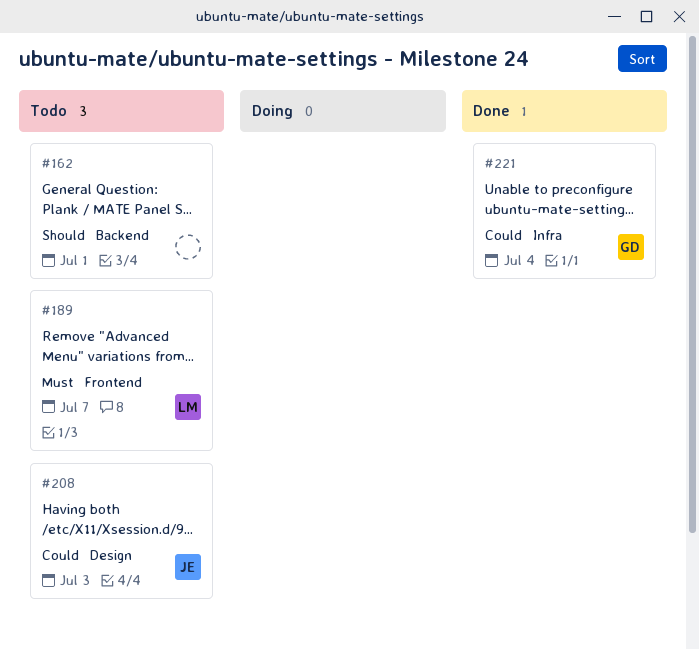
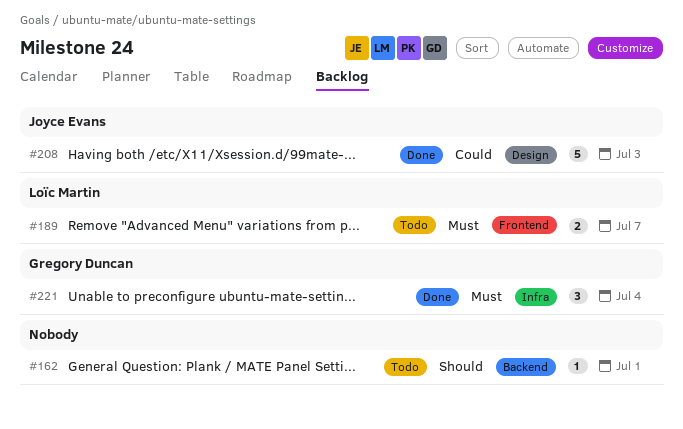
#208, status: Todo -> Done
#221, priority: Could -> Must

